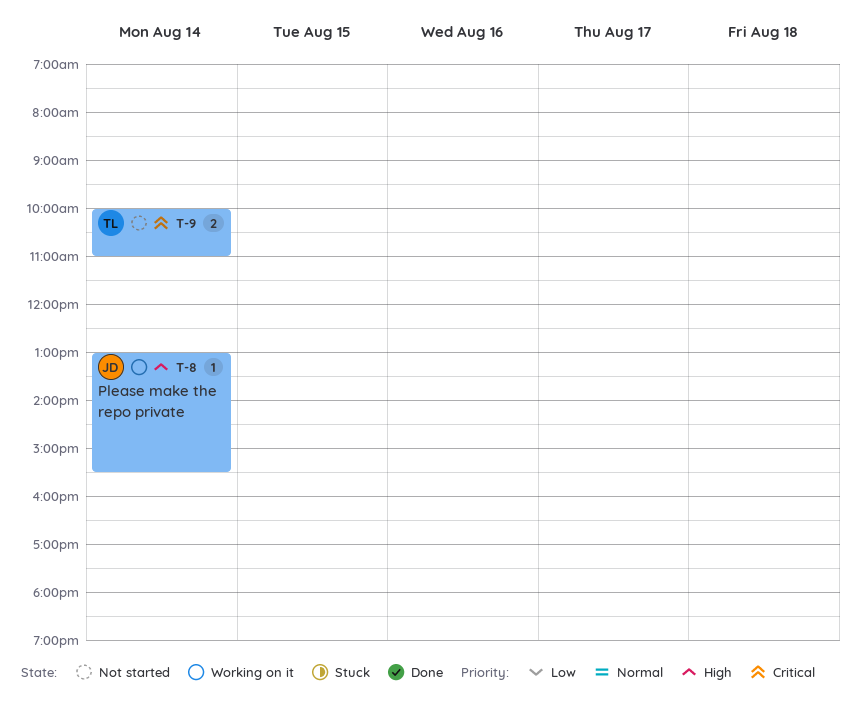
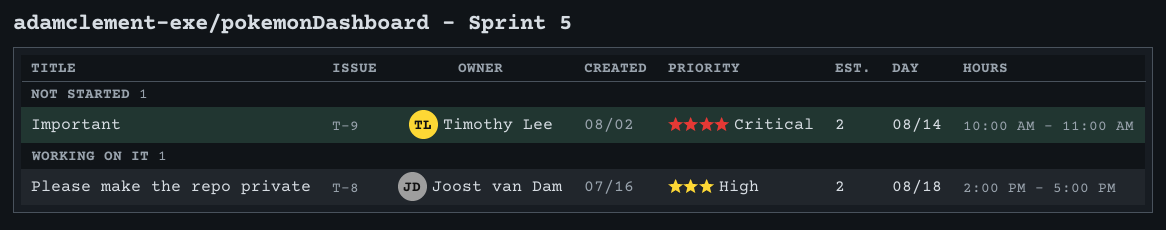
T-8, estimate: 1 -> 2
T-8, day: Aug 14 -> Aug 18
T-8, begins: 13:00 -> 14:00
T-8, ends: 15:30 -> 17:00

